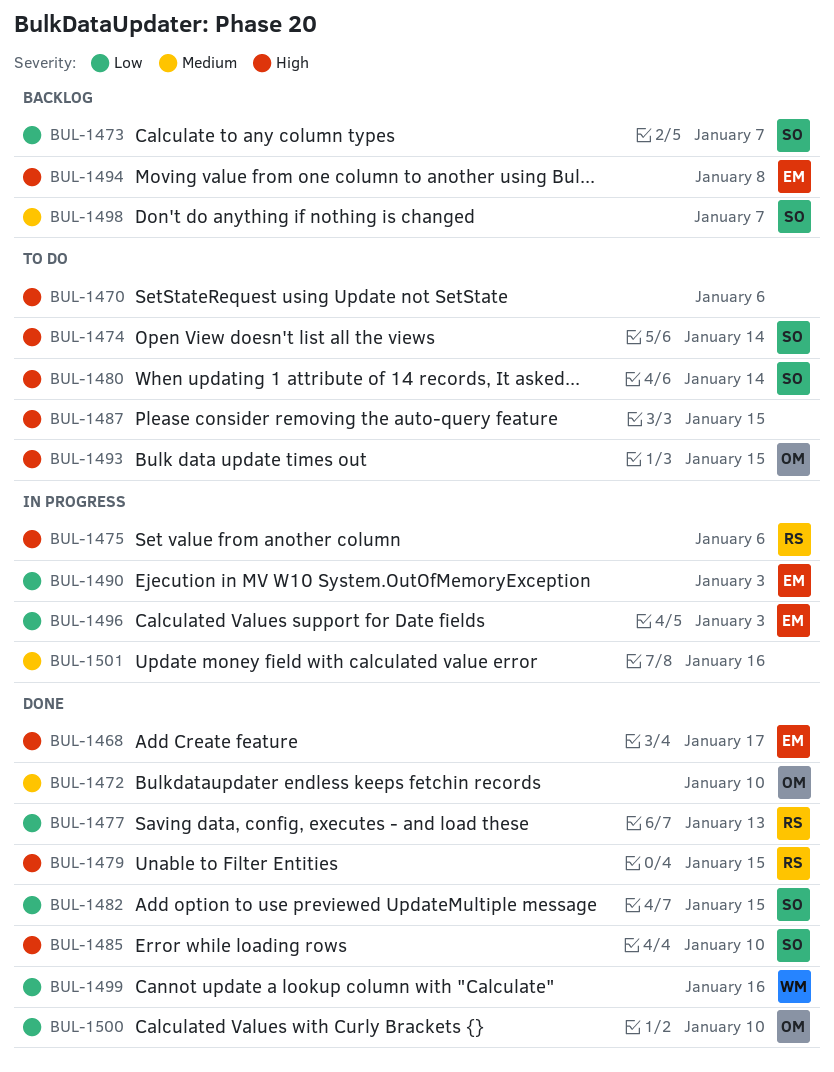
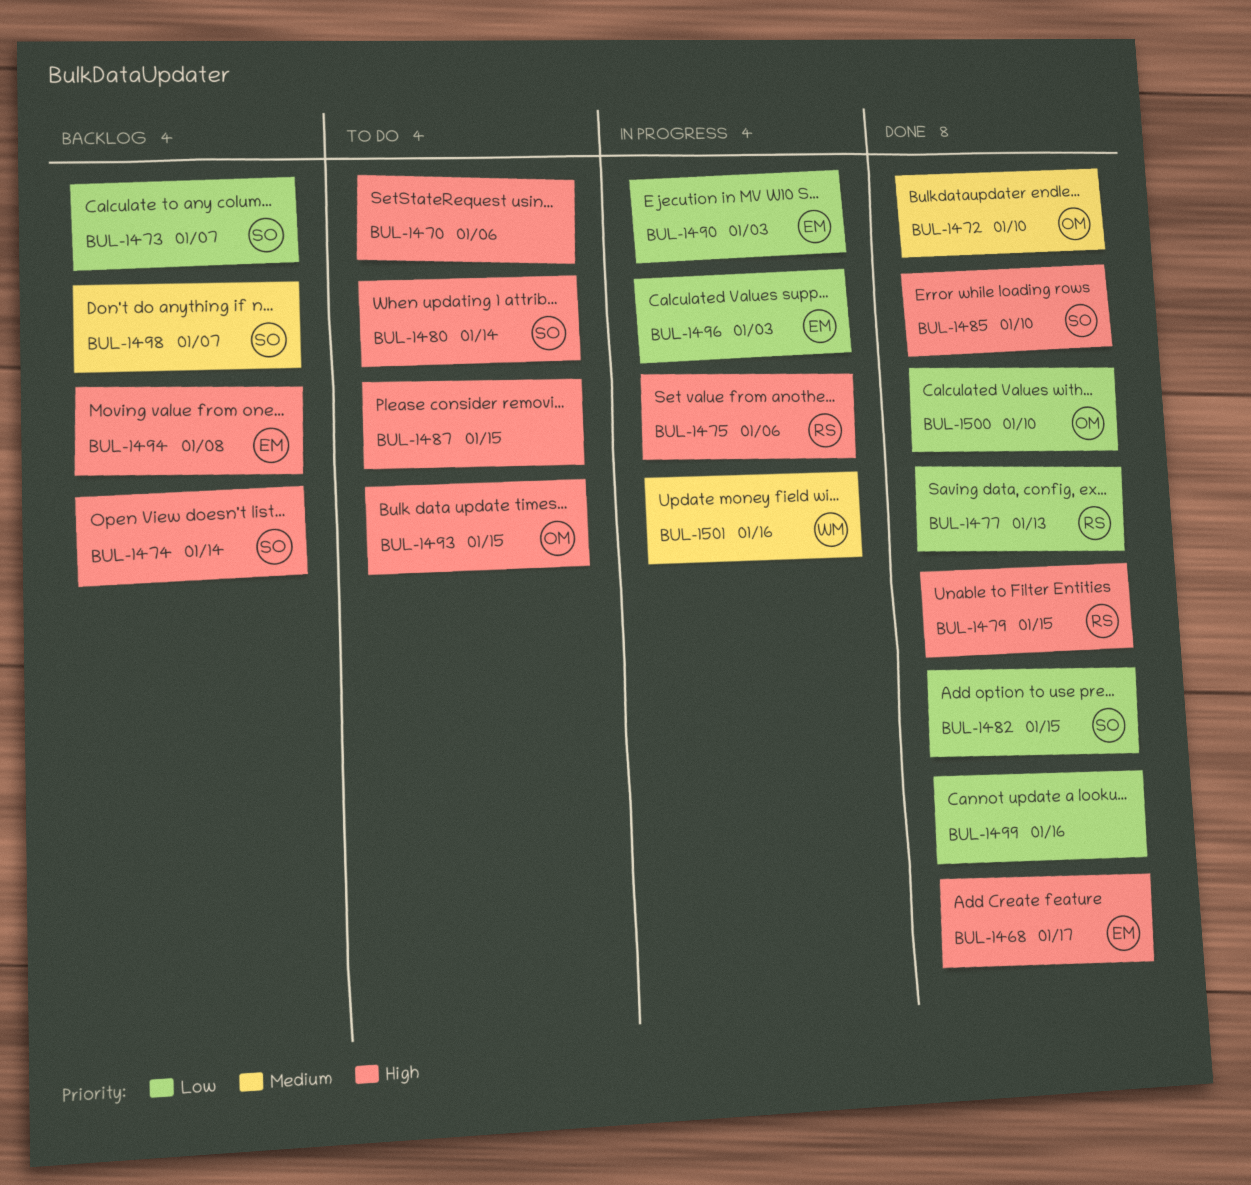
BUL-1474, status: To do -> Backlog
BUL-1499, owner: WM -> none
BUL-1501, owner: none -> WM

